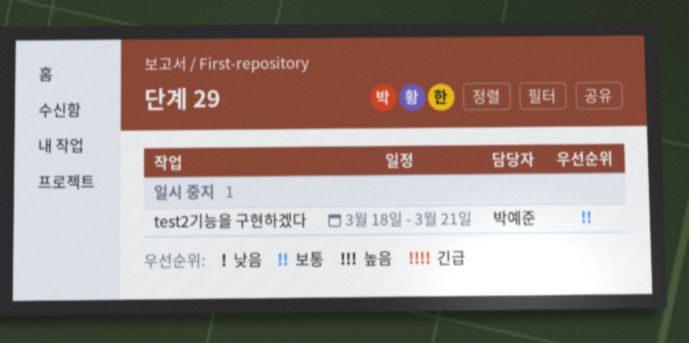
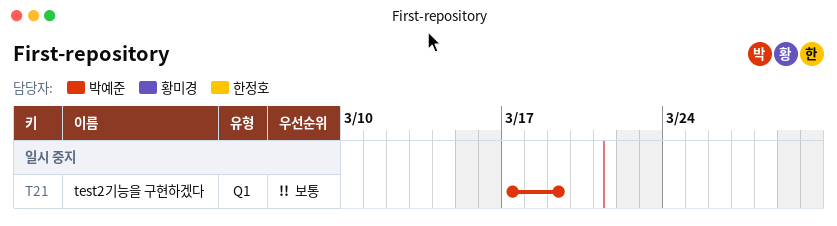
test2기능을 구현하겠다, start: Mar 18 -> Mar 17
test2기능을 구현하겠다, due: Mar 21 -> Mar 19

